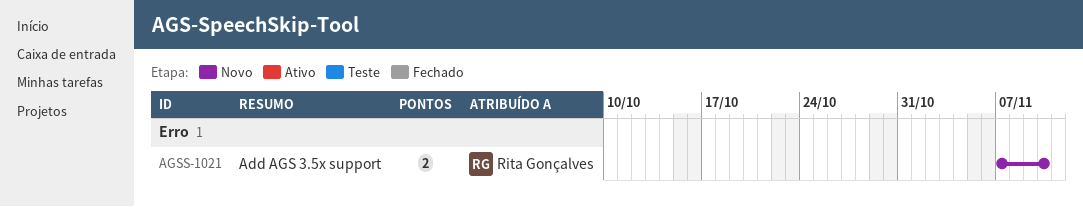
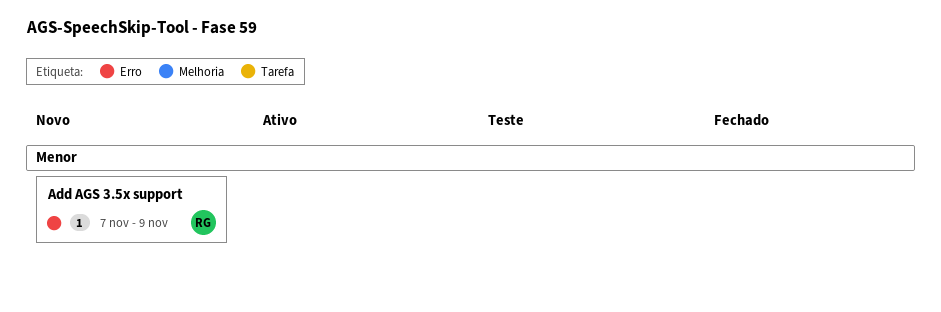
Add AGS 3.5x support, estimate: 2 -> 1
Add AGS 3.5x support, due: Nov 10 -> Nov 9

